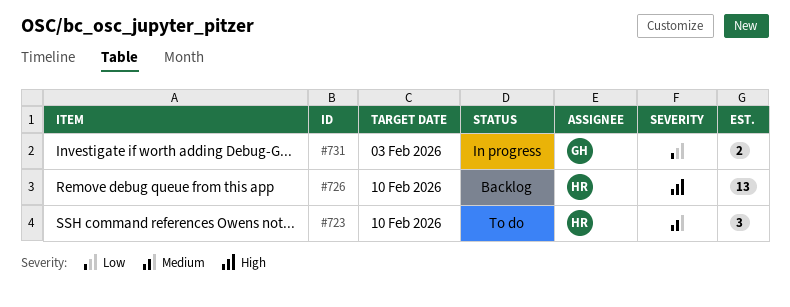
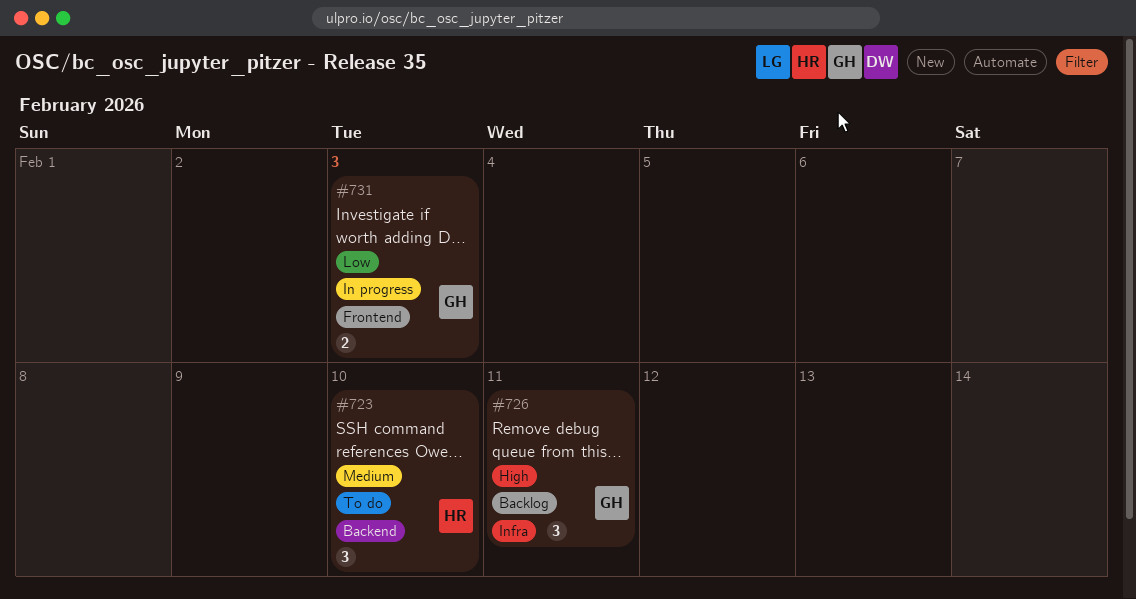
#726, owner: HR -> GH
#726, estimate: 13 -> 3
#726, due: Feb 10 -> Feb 11

